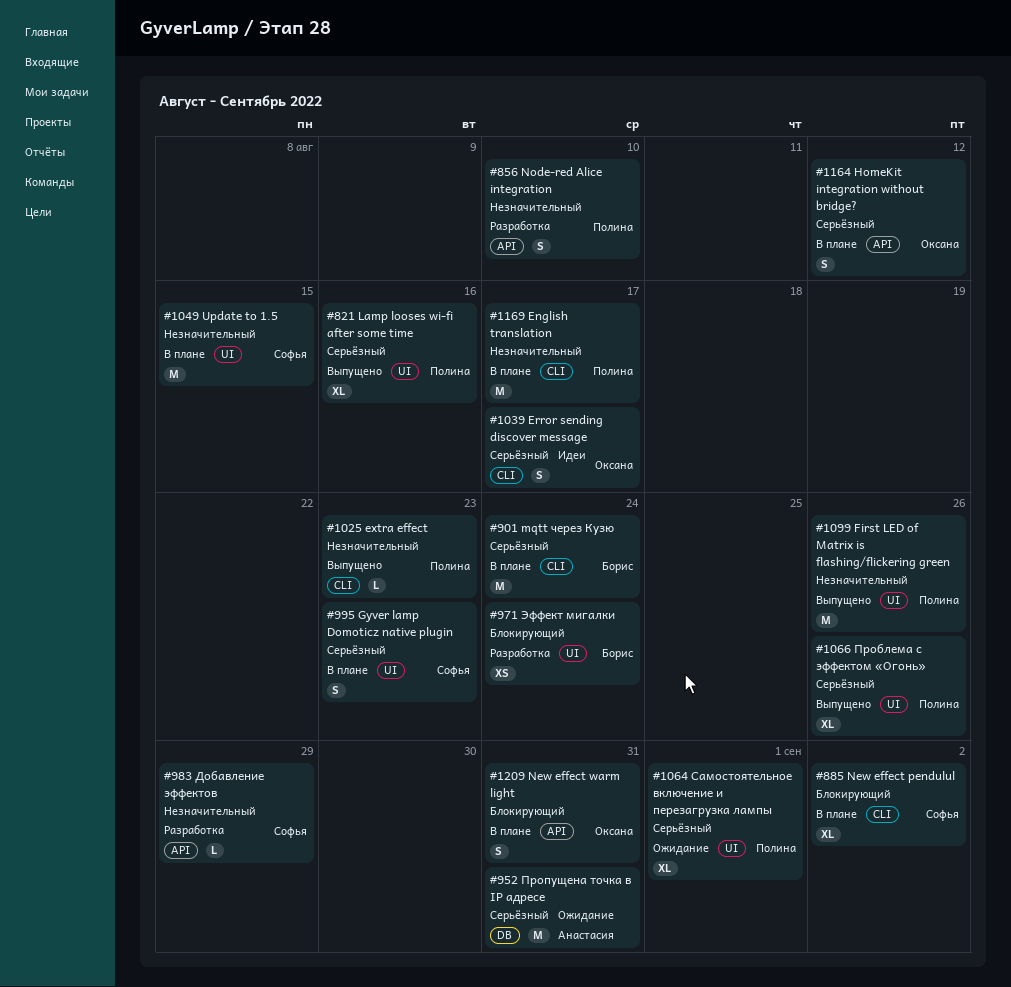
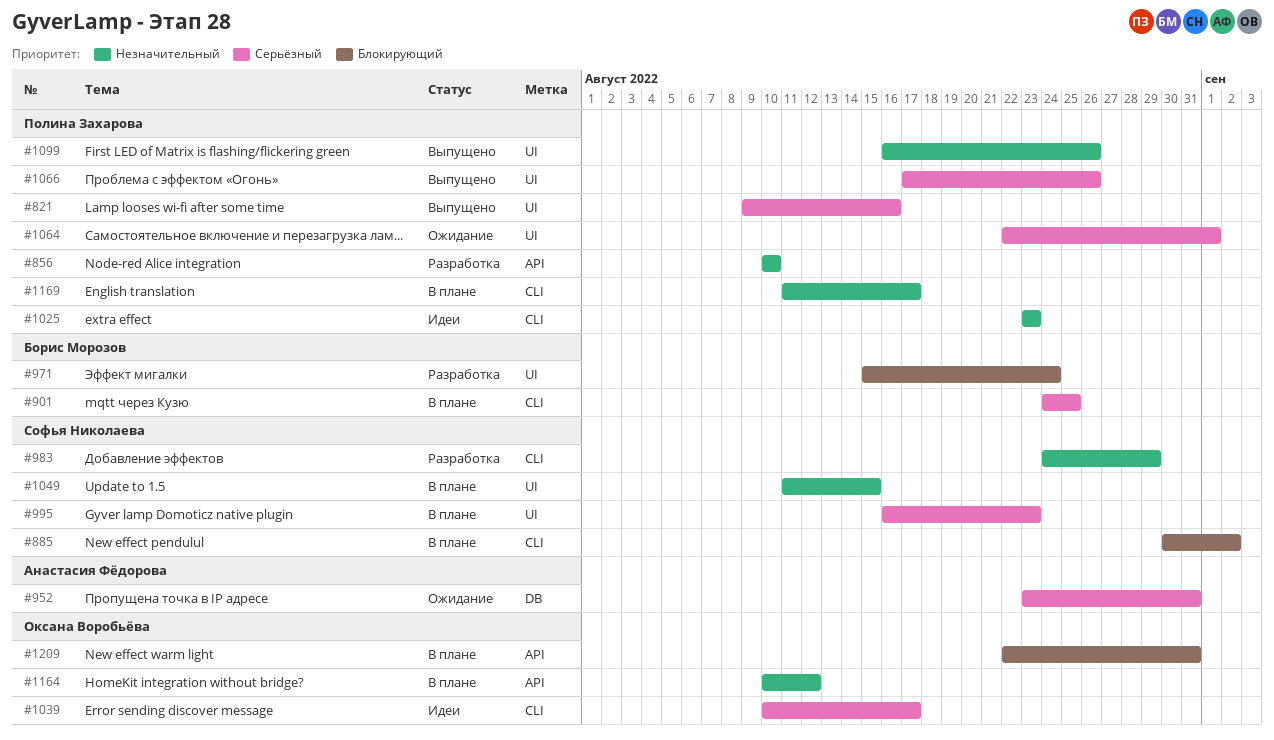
#901, due: Aug 24 -> Aug 25
#983, label: API -> CLI
#1025, status: Выпущено -> Идеи
#1164, priority: Серьёзный -> Незначительный

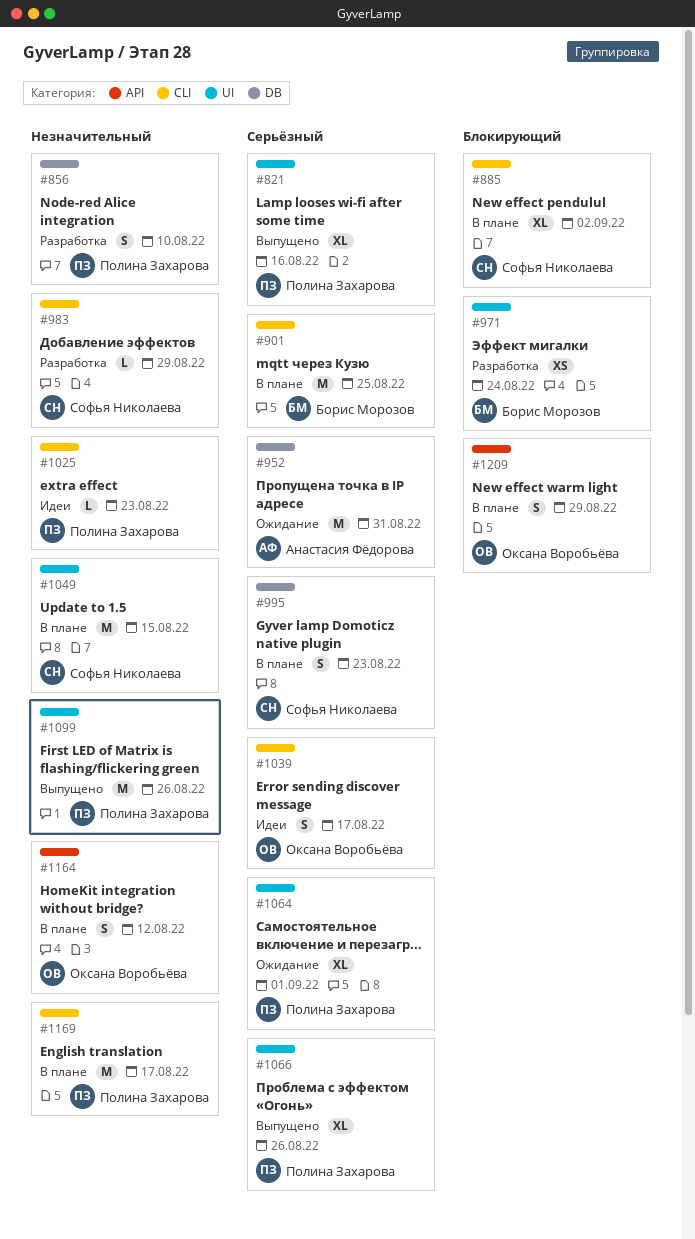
#856, label: API -> DB
#995, label: UI -> DB
#1209, due: Aug 31 -> Aug 29

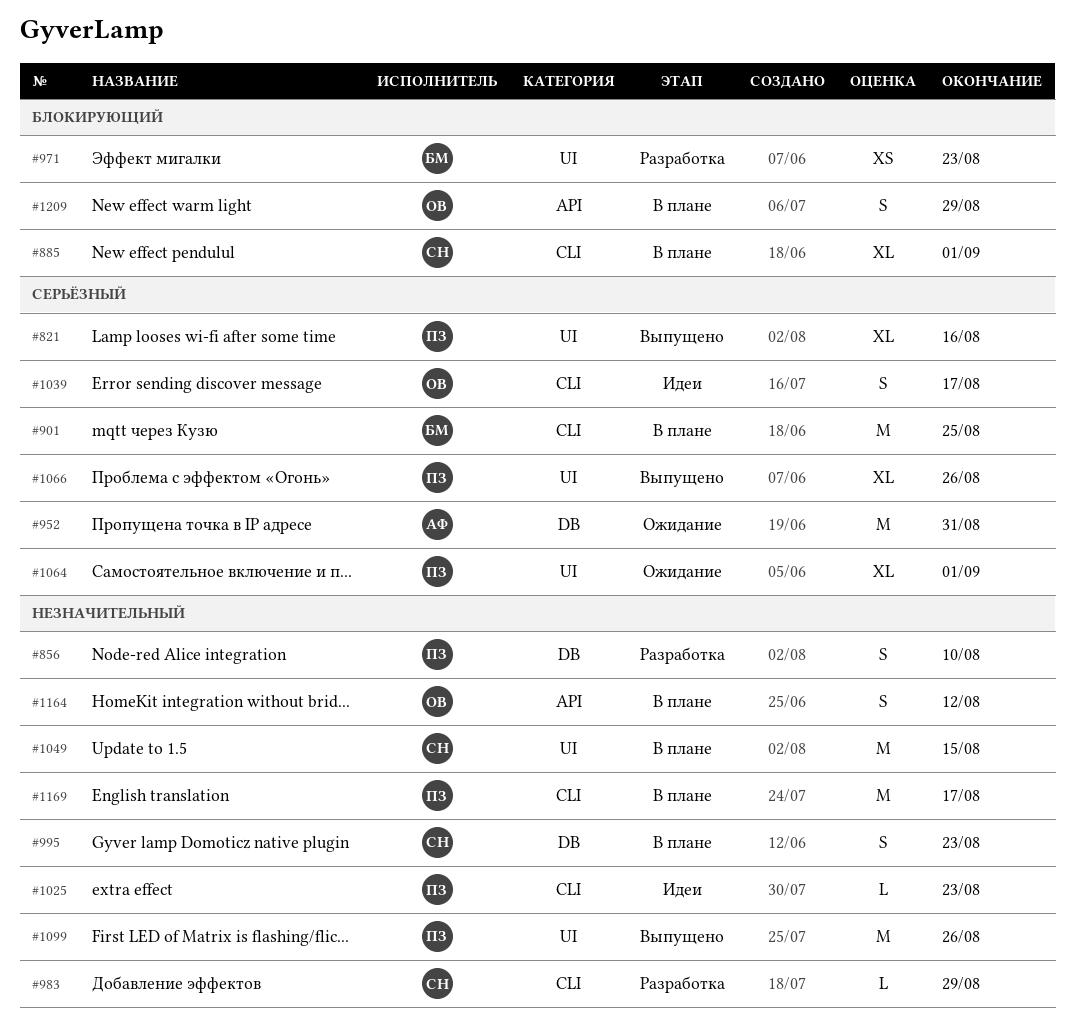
#885, due: Sep 2 -> Sep 1
#971, due: Aug 24 -> Aug 23
#995, priority: Серьёзный -> Незначительный

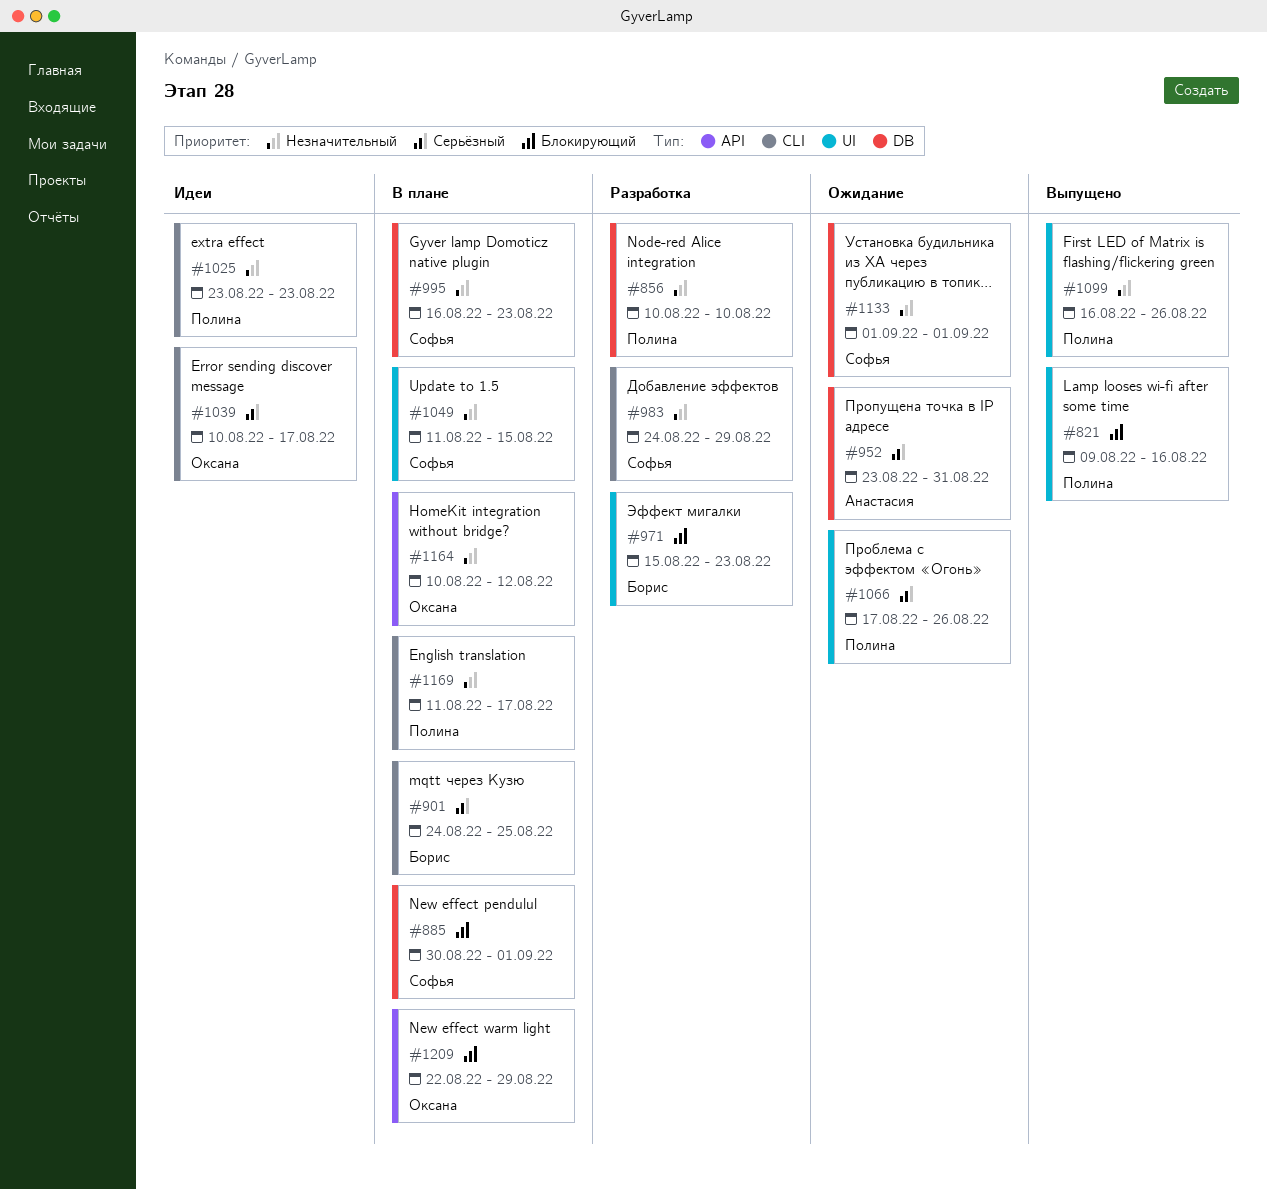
#821, priority: Серьёзный -> Блокирующий
#885, label: CLI -> DB
#1064: present -> none
#1066, status: Выпущено -> Ожидание
#1133: none -> present

